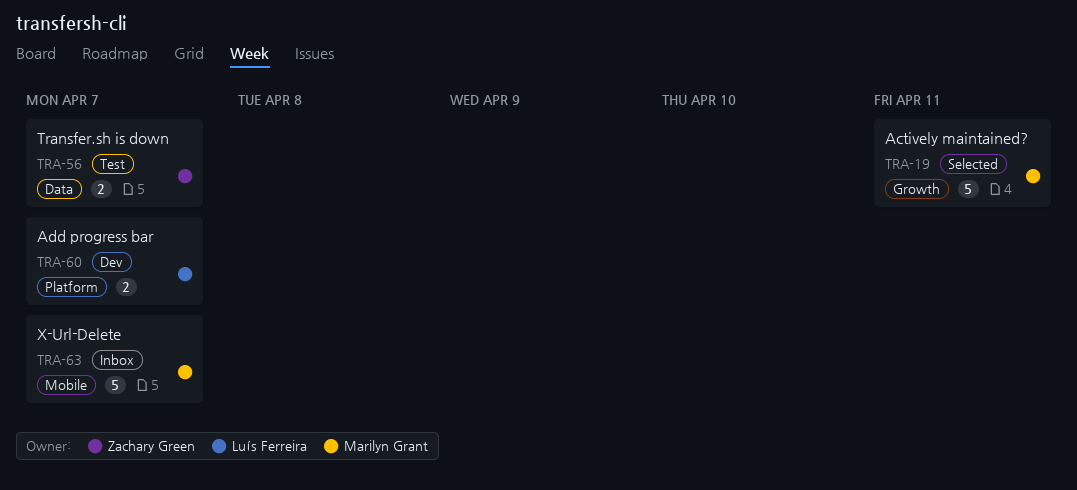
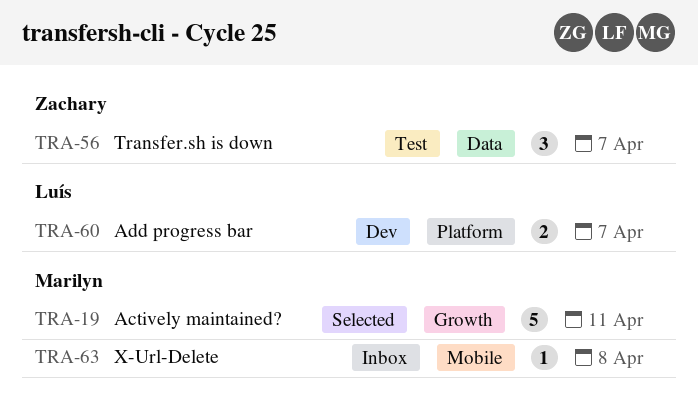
TRA-56, estimate: 2 -> 3
TRA-63, estimate: 5 -> 1
TRA-63, due: Apr 7 -> Apr 8

